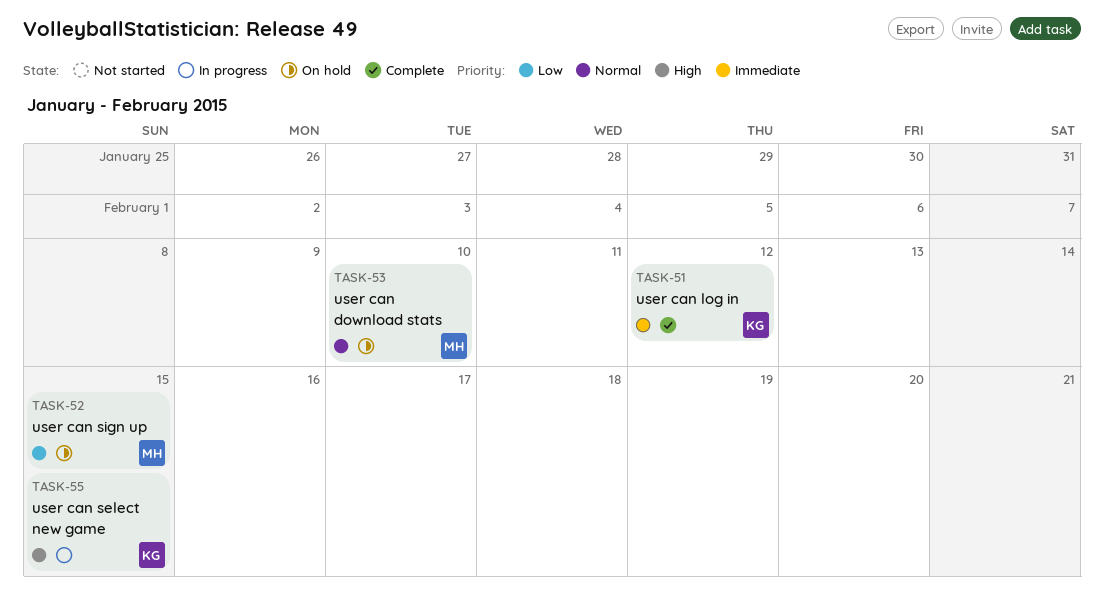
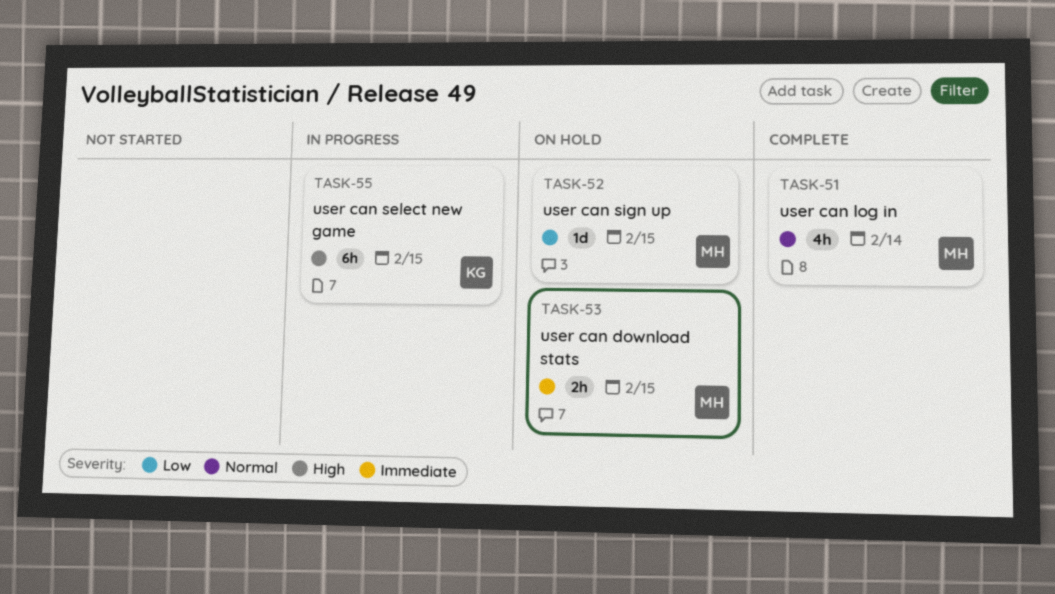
TASK-51, owner: KG -> MH
TASK-51, priority: Immediate -> Normal
TASK-51, due: Feb 12 -> Feb 14
TASK-53, priority: Normal -> Immediate
TASK-53, due: Feb 10 -> Feb 15

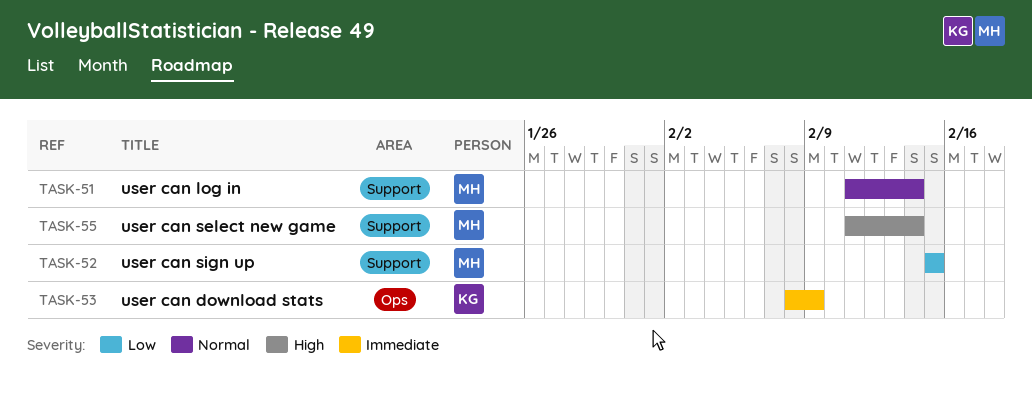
TASK-53, owner: MH -> KG
TASK-53, due: Feb 15 -> Feb 9
TASK-55, owner: KG -> MH
TASK-55, due: Feb 15 -> Feb 14

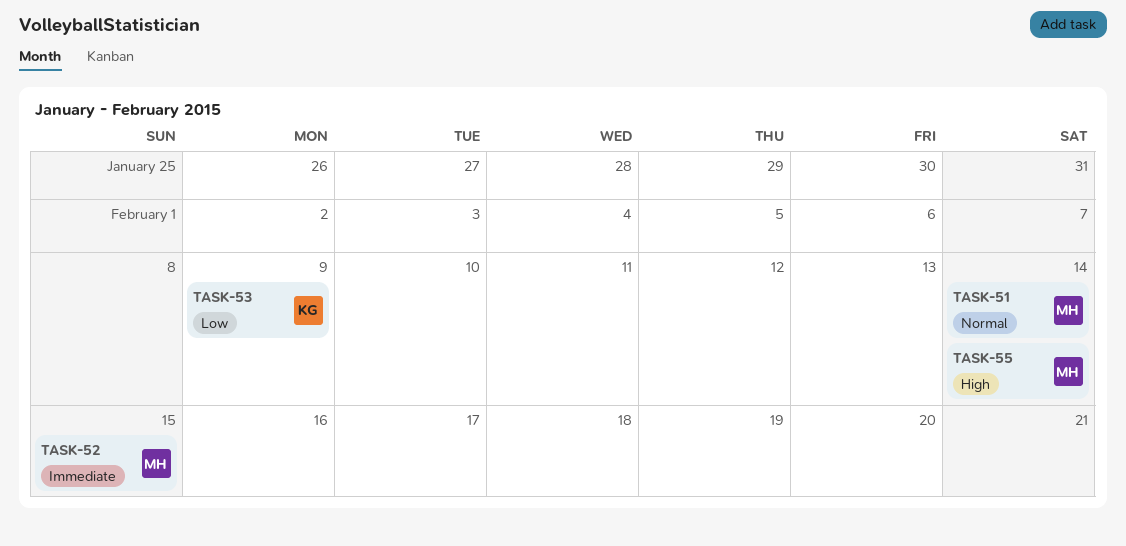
TASK-52, priority: Low -> Immediate
TASK-53, priority: Immediate -> Low

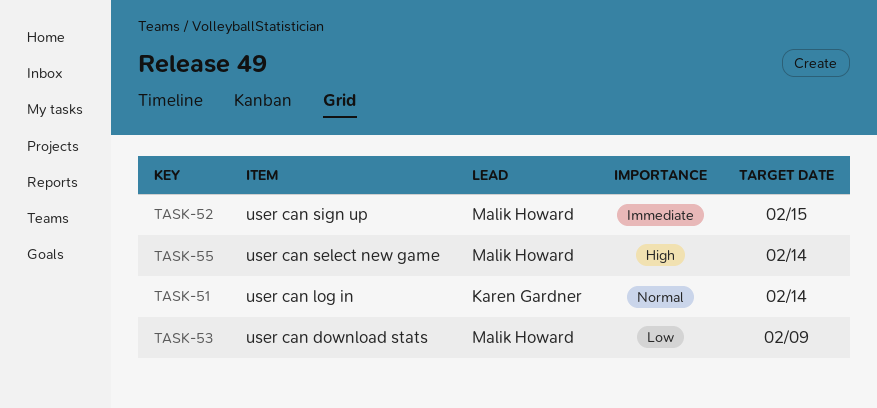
TASK-51, owner: Malik Howard -> Karen Gardner
TASK-53, owner: Karen Gardner -> Malik Howard

